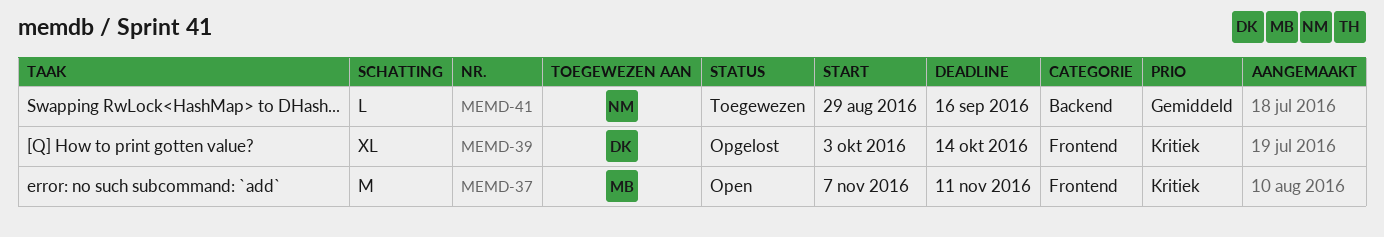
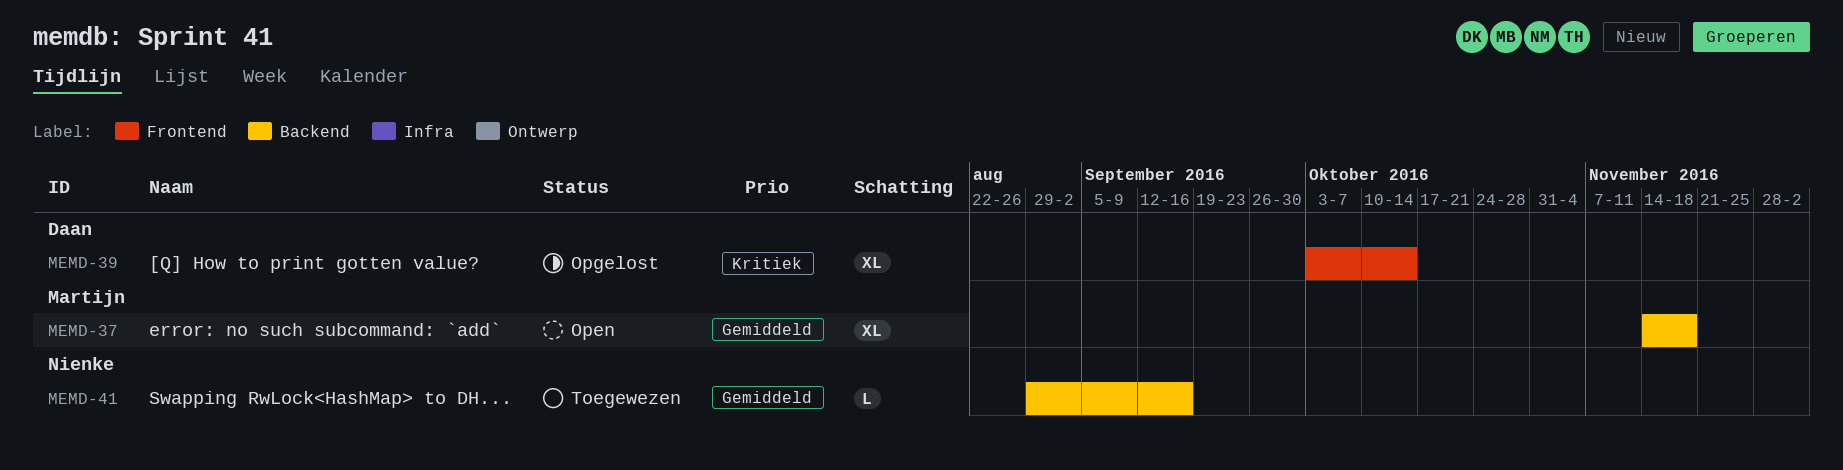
MEMD-37, priority: Kritiek -> Gemiddeld
MEMD-37, label: Frontend -> Backend
MEMD-37, estimate: M -> XL
MEMD-37, start: Nov 7 -> Nov 14
MEMD-37, due: Nov 11 -> Nov 18

